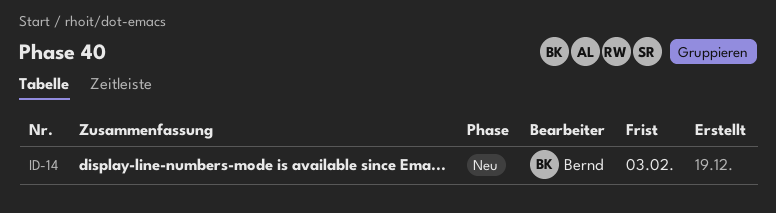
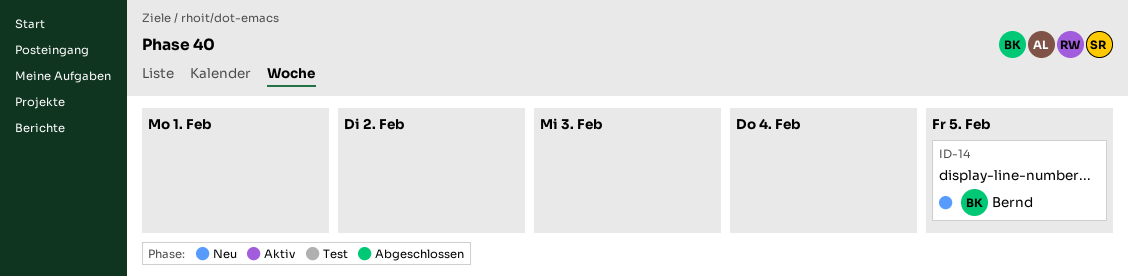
ID-14, due: Feb 3 -> Feb 5

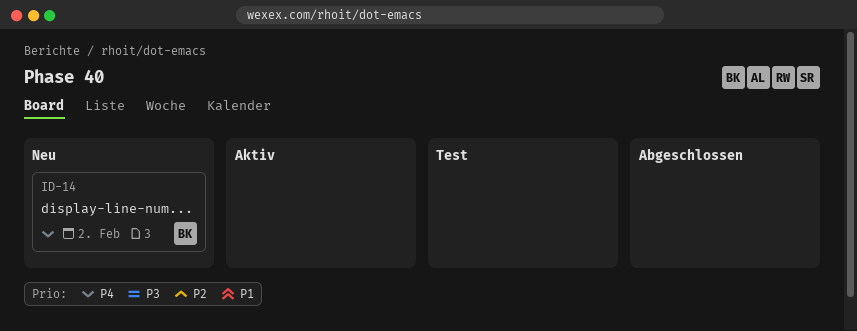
ID-14, due: Feb 5 -> Feb 2

